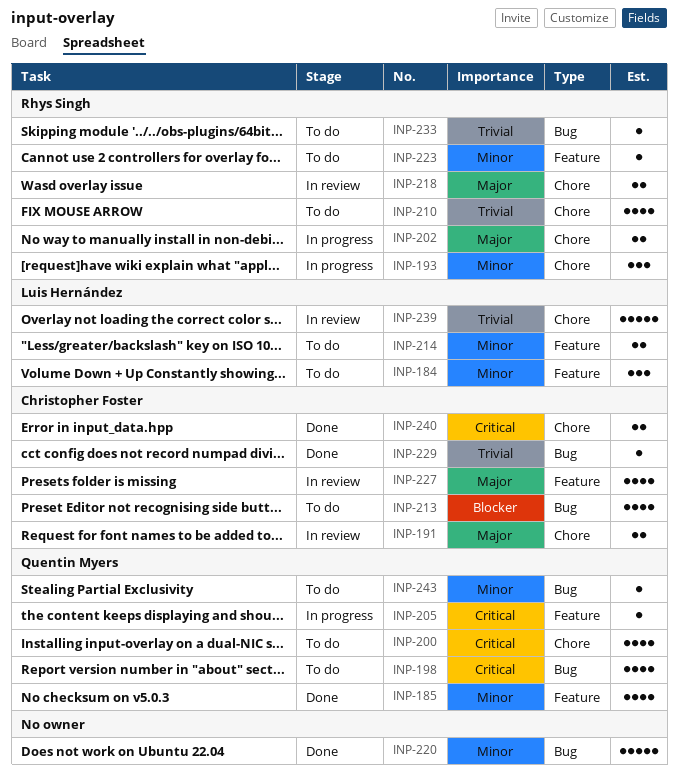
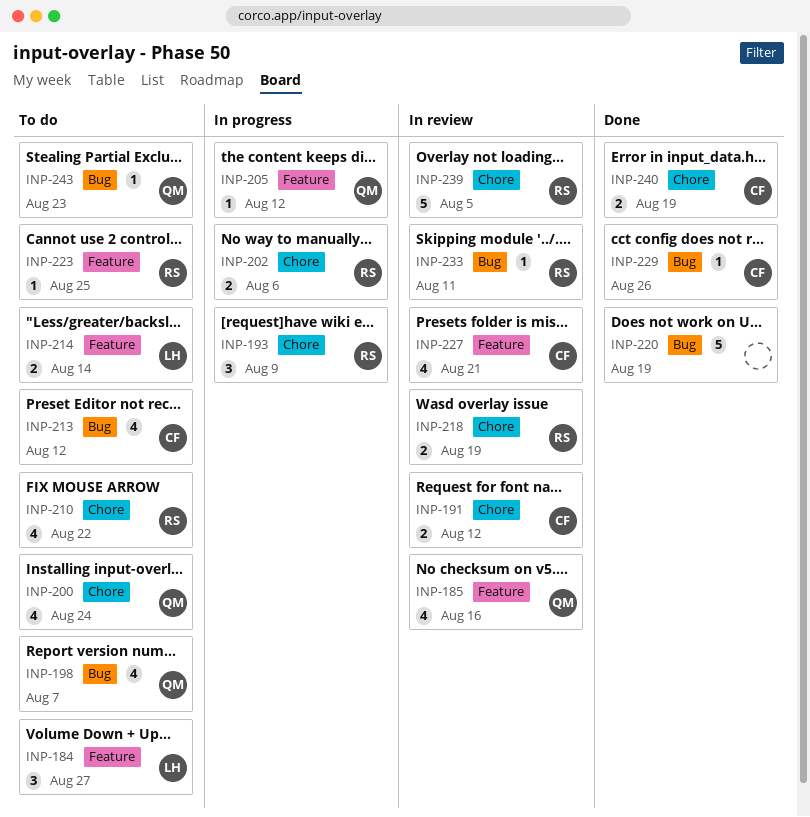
INP-185, status: Done -> In review
INP-233, status: To do -> In review
INP-239, owner: Luis Hernández -> Rhys Singh

